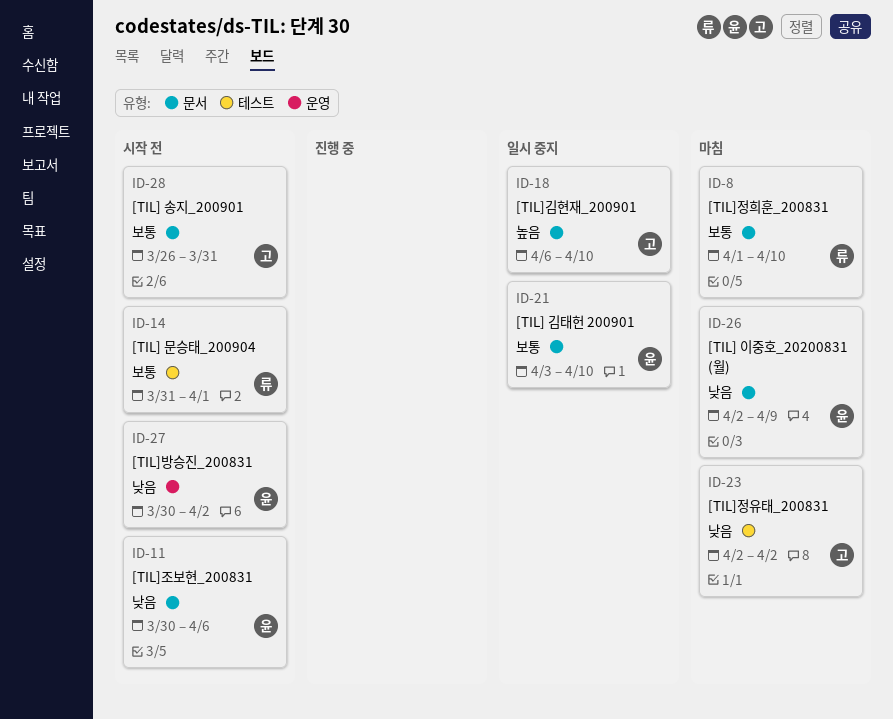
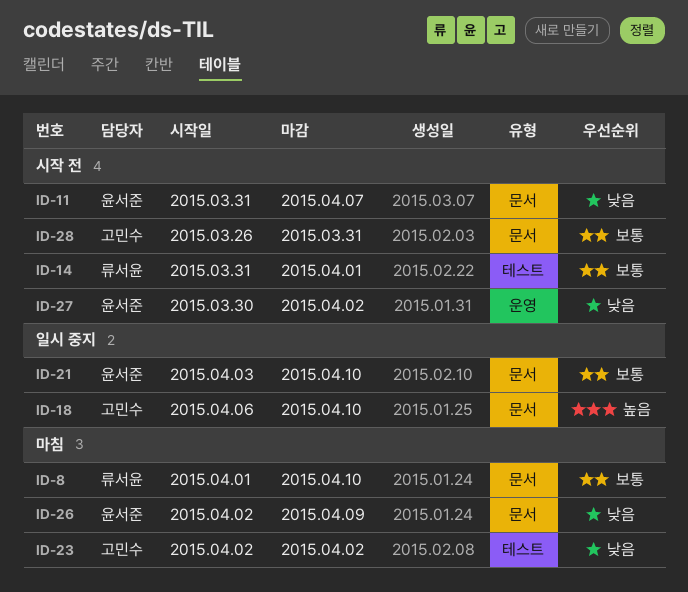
ID-11, start: Mar 30 -> Mar 31
ID-11, due: Apr 6 -> Apr 7

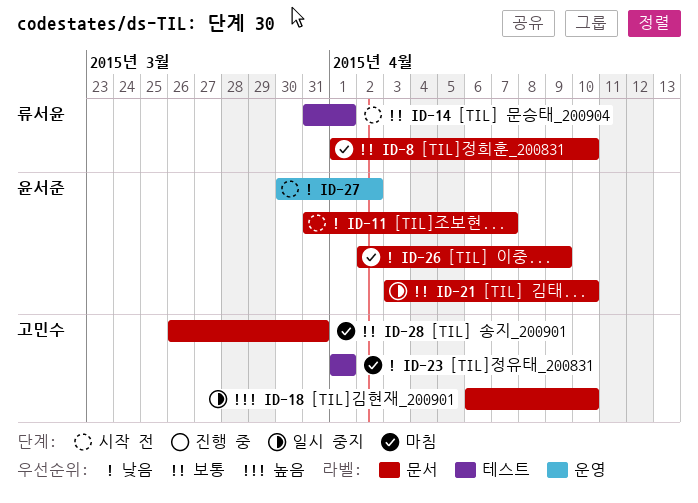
ID-23, start: Apr 2 -> Apr 1
ID-23, due: Apr 2 -> Apr 1
ID-28, status: 시작 전 -> 마침

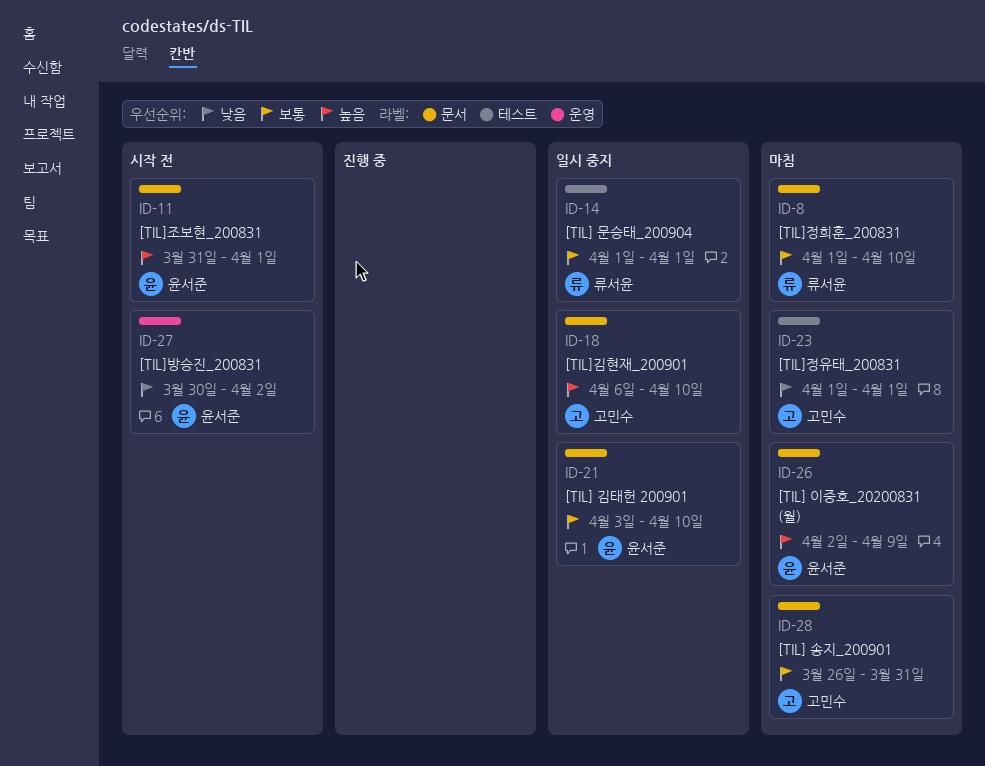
ID-11, priority: 낮음 -> 높음
ID-11, due: Apr 7 -> Apr 1
ID-14, status: 시작 전 -> 일시 중지
ID-14, start: Mar 31 -> Apr 1
ID-26, priority: 낮음 -> 높음

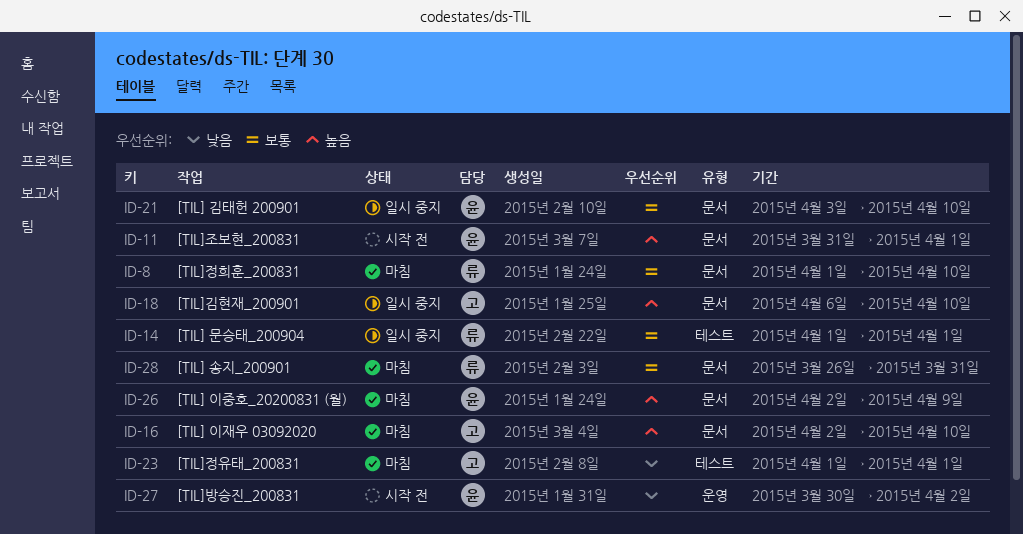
ID-16: none -> present
ID-28, owner: 고민수 -> 류서윤

